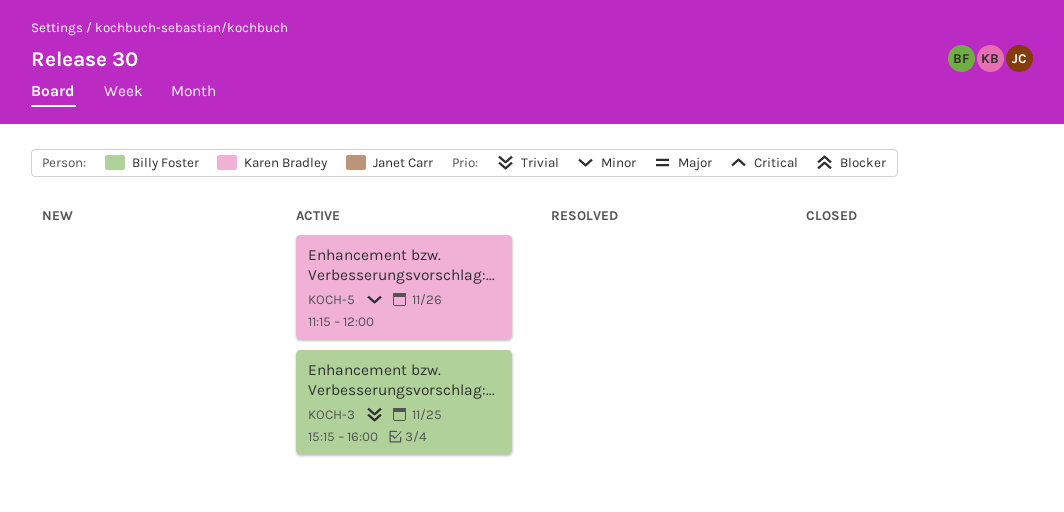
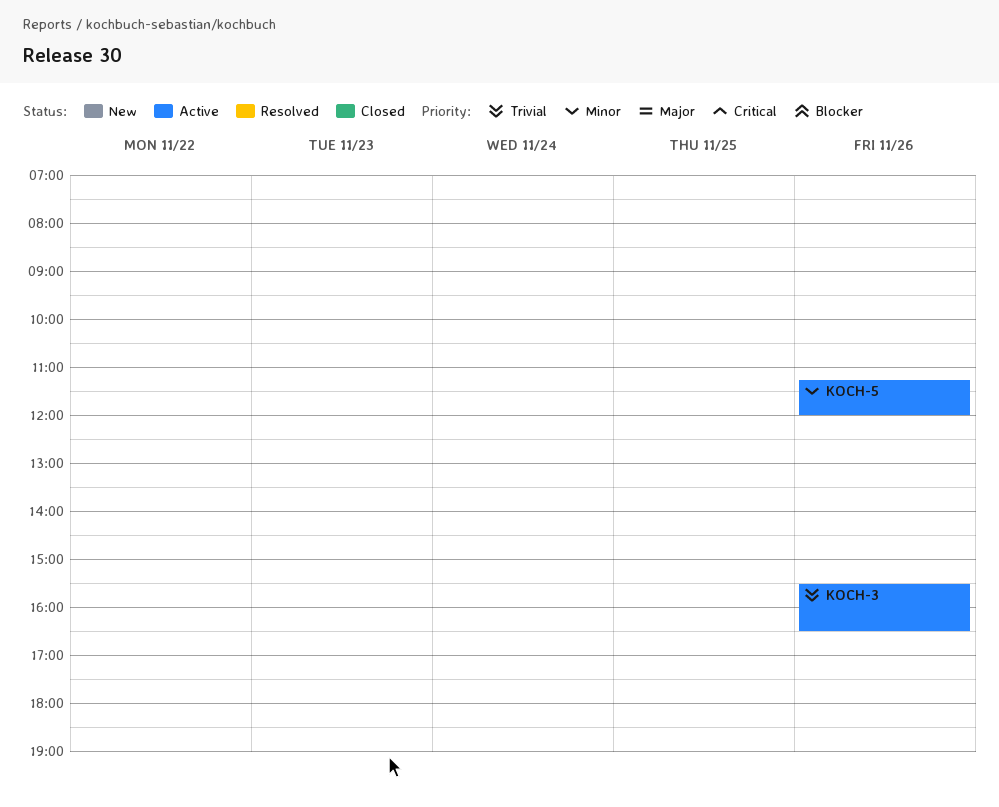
KOCH-3, day: Nov 25 -> Nov 26
KOCH-3, begins: 15:15 -> 15:30
KOCH-3, ends: 16:00 -> 16:30

